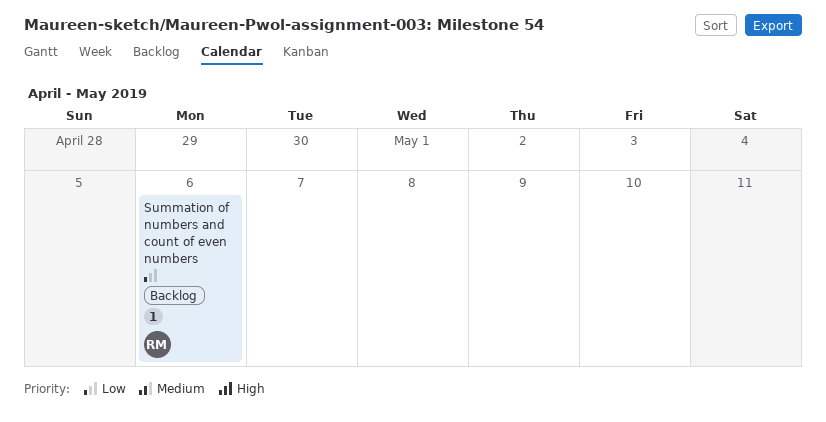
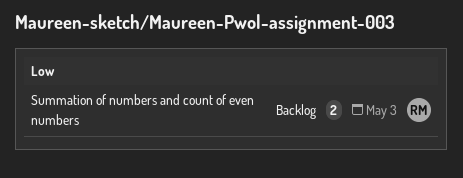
Summation of numbers and count of even numbers, estimate: 1 -> 2
Summation of numbers and count of even numbers, due: May 6 -> May 3

